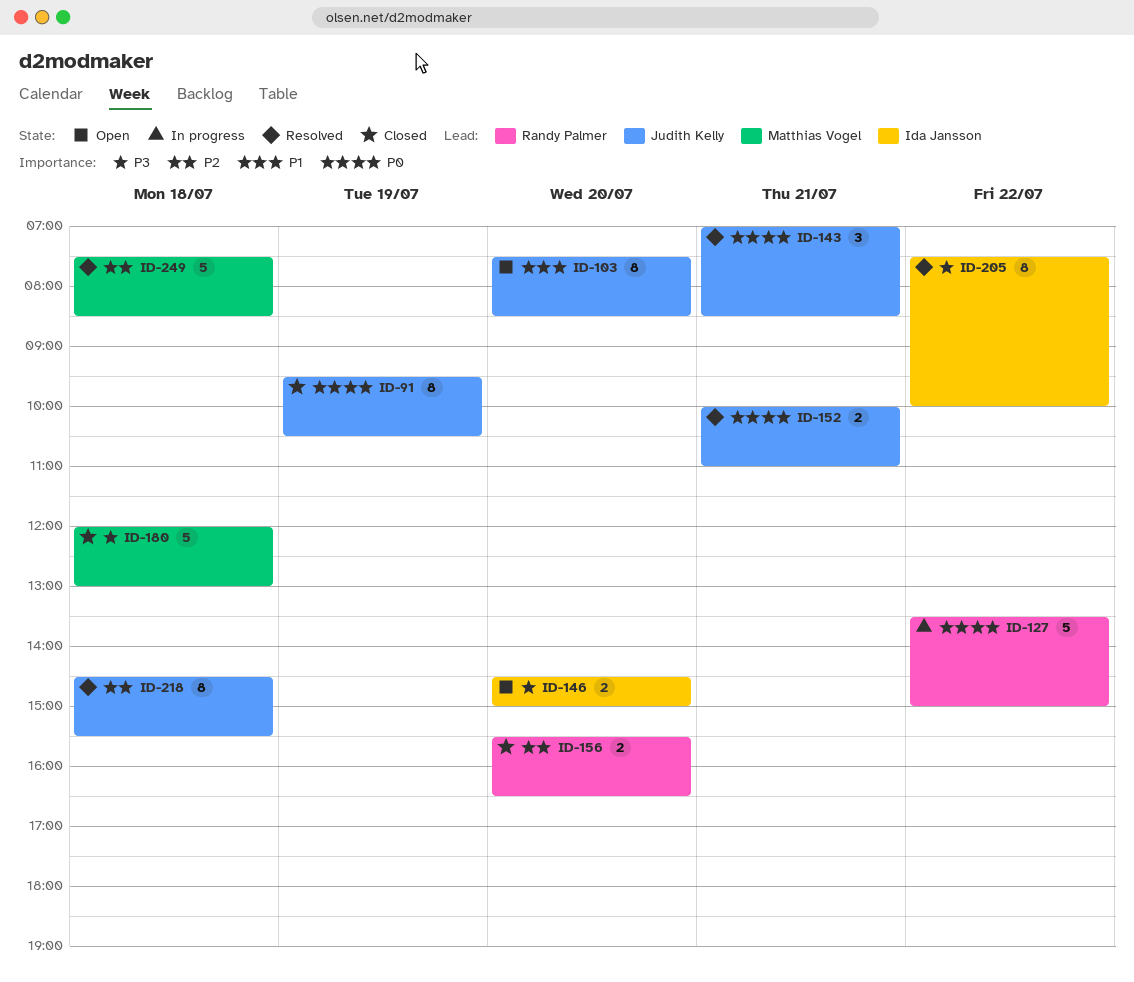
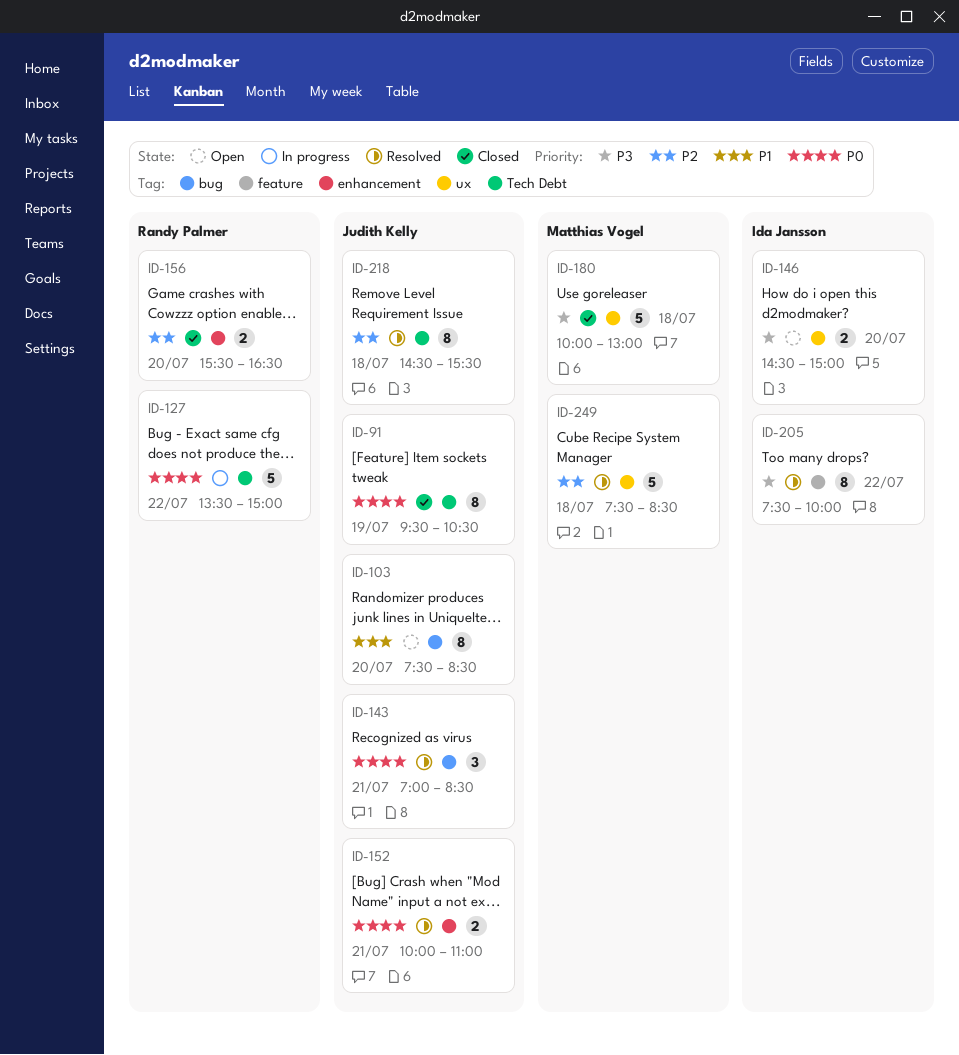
ID-180, begins: 12:00 -> 10:00

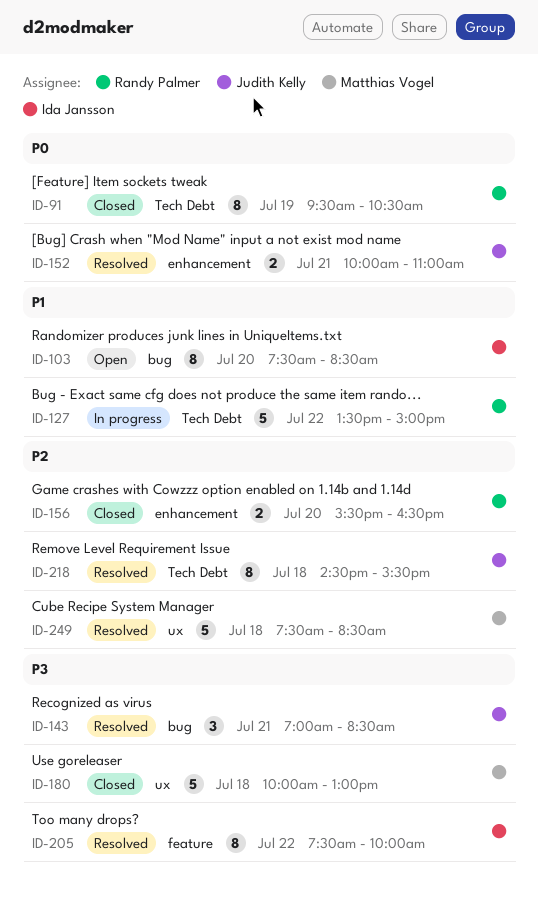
ID-91, owner: Judith Kelly -> Randy Palmer
ID-103, owner: Judith Kelly -> Ida Jansson
ID-127, priority: P0 -> P1
ID-143, priority: P0 -> P3
ID-146: present -> none

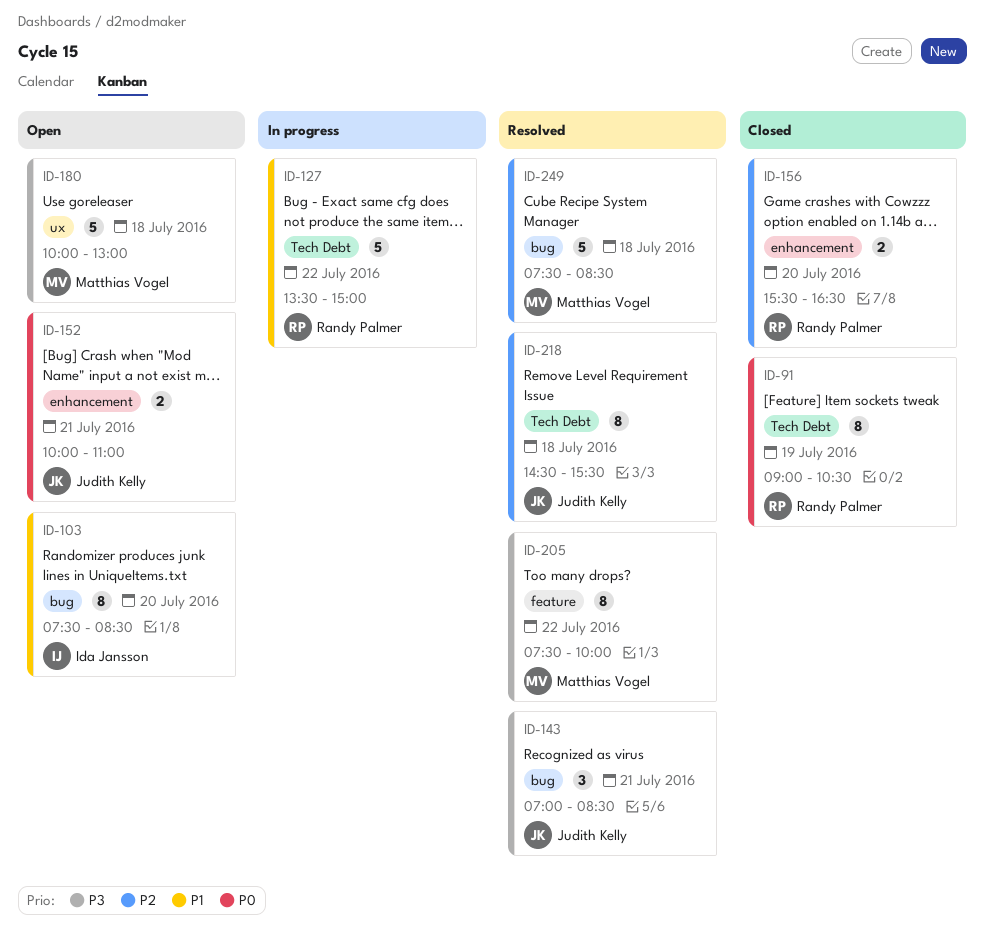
ID-91, begins: 09:30 -> 09:00
ID-152, status: Resolved -> Open
ID-180, status: Closed -> Open
ID-205, owner: Ida Jansson -> Matthias Vogel
ID-249, label: ux -> bug

